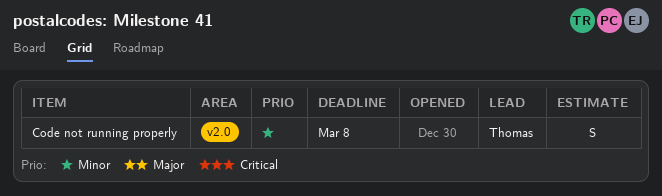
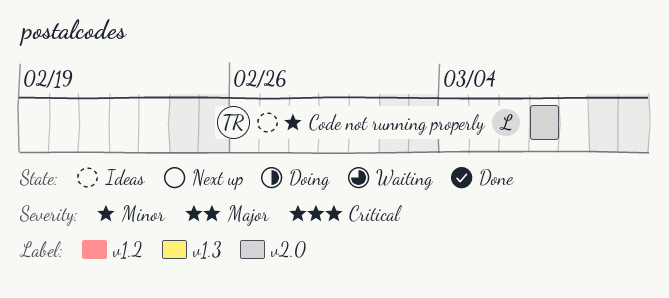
Code not running properly, estimate: S -> L
Code not running properly, due: Mar 8 -> Mar 7

